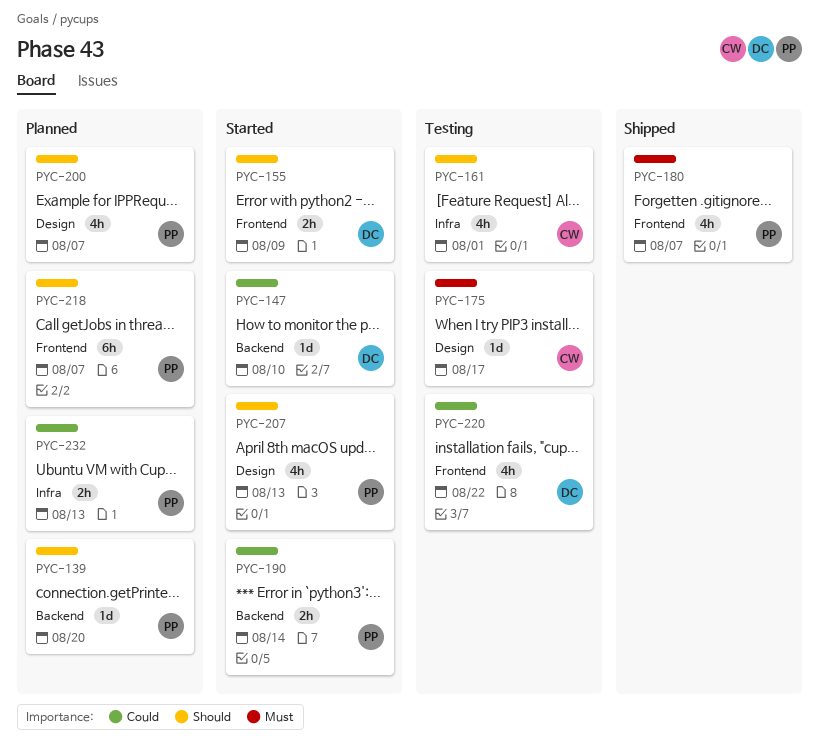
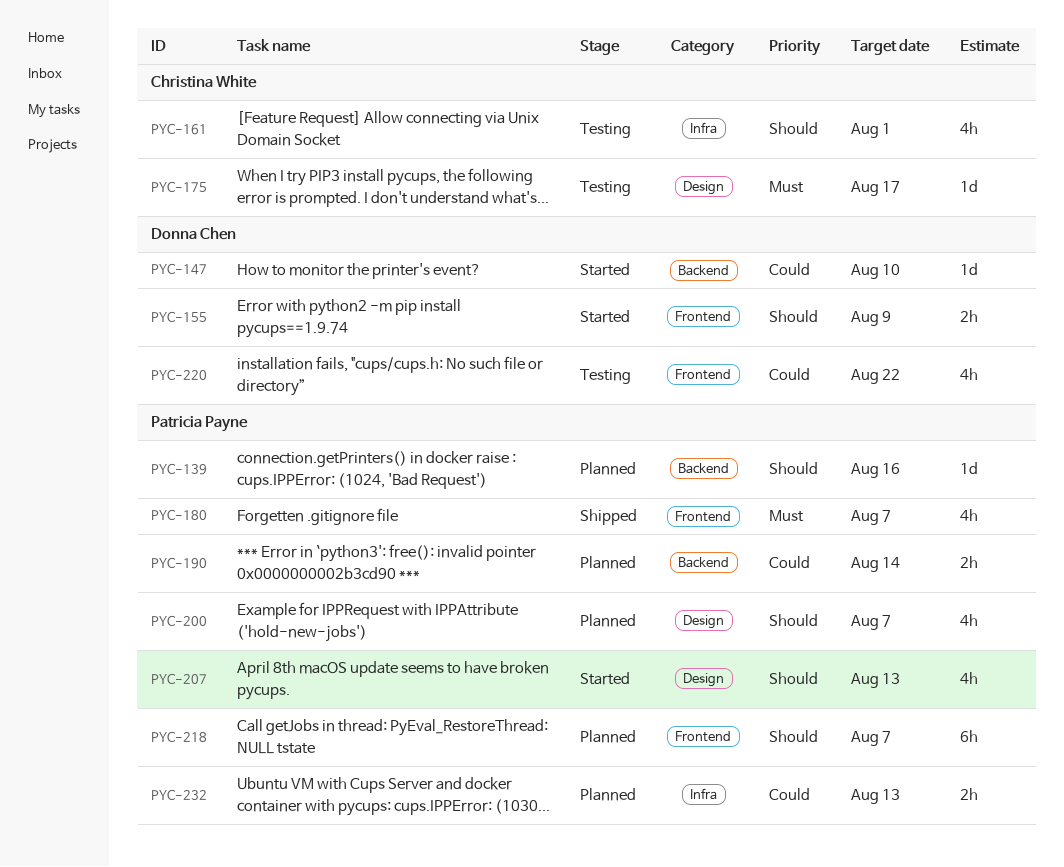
PYC-139, due: Aug 20 -> Aug 16
PYC-190, status: Started -> Planned

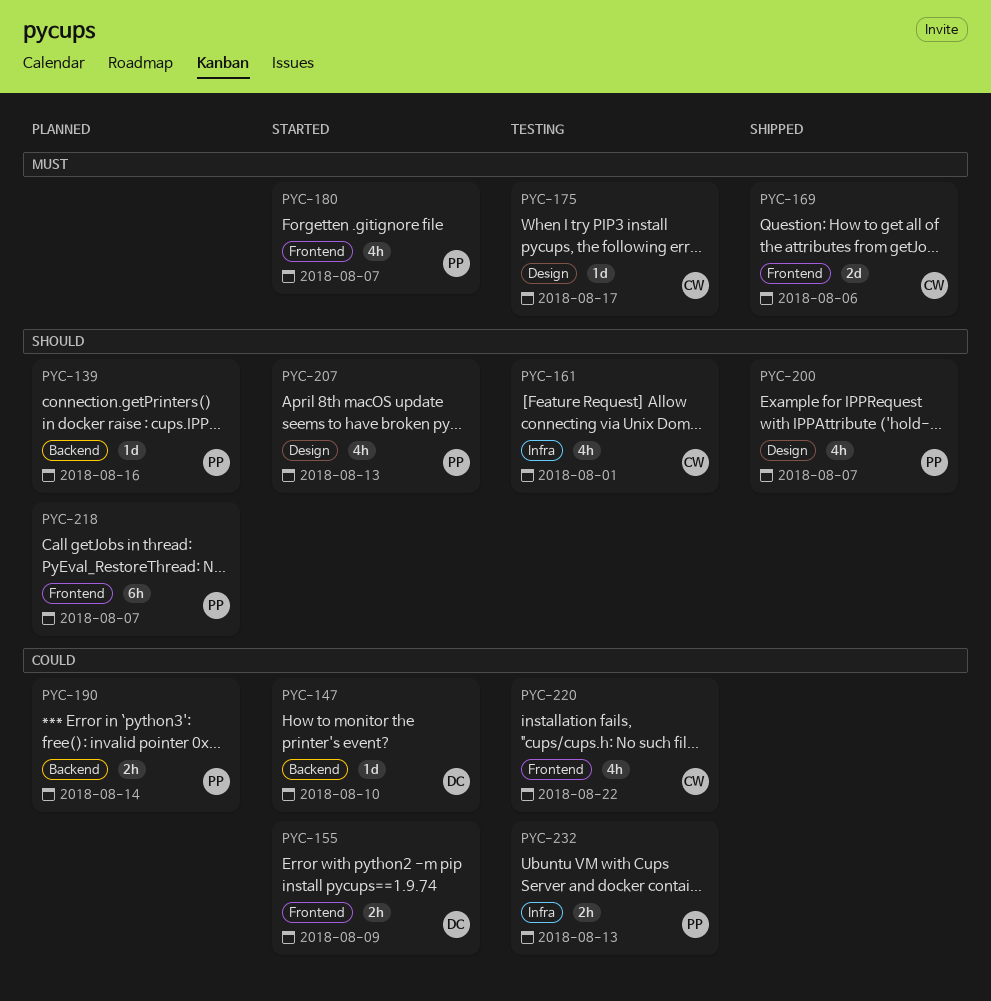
PYC-155, priority: Should -> Could
PYC-169: none -> present
PYC-180, status: Shipped -> Started
PYC-200, status: Planned -> Shipped
PYC-220, owner: Donna Chen -> Christina White
PYC-232, status: Planned -> Testing

